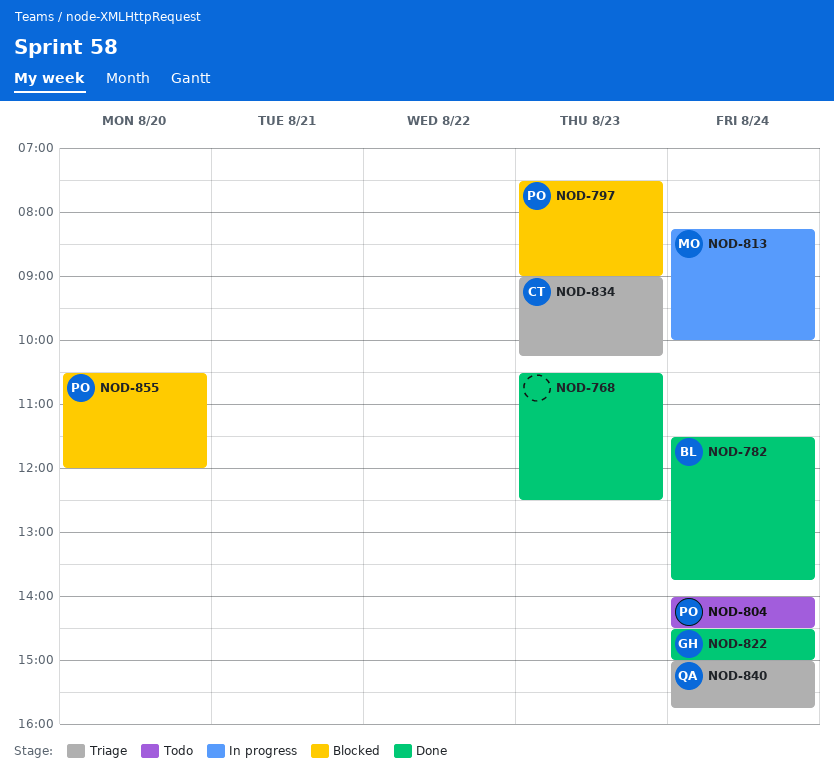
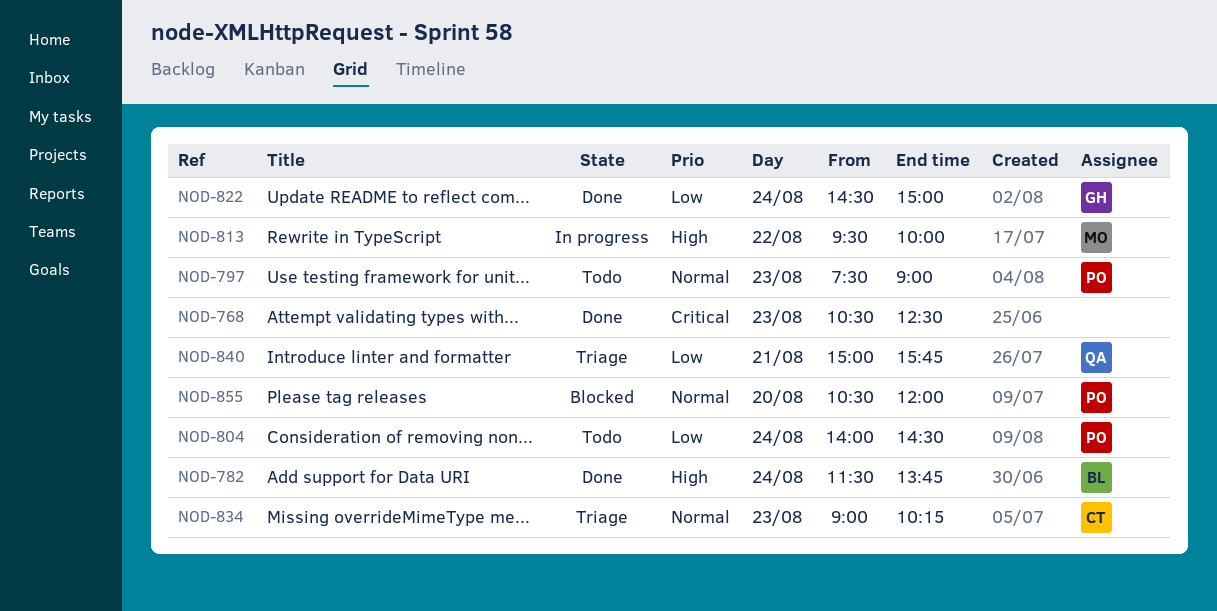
NOD-797, status: Blocked -> Todo
NOD-813, day: Aug 24 -> Aug 22
NOD-813, begins: 08:15 -> 09:30
NOD-840, day: Aug 24 -> Aug 21

